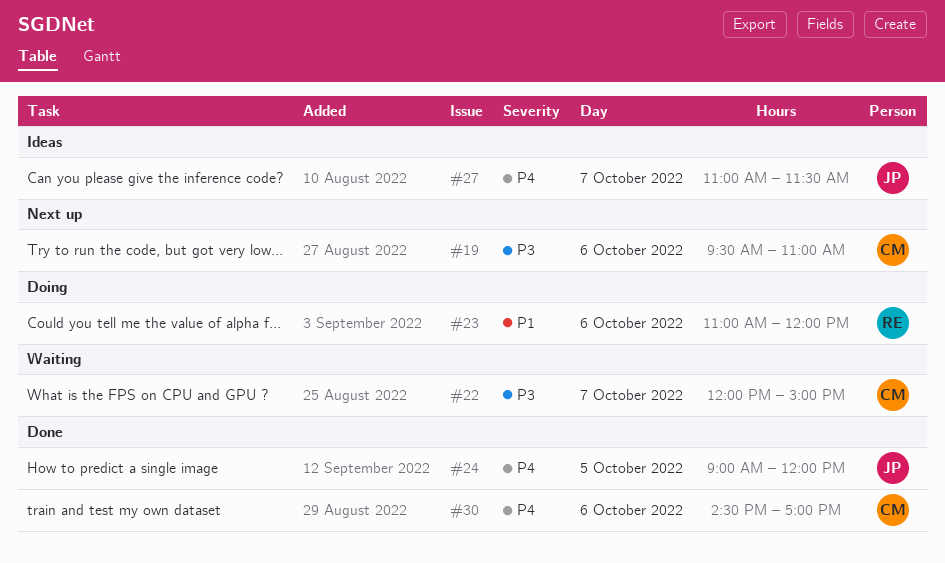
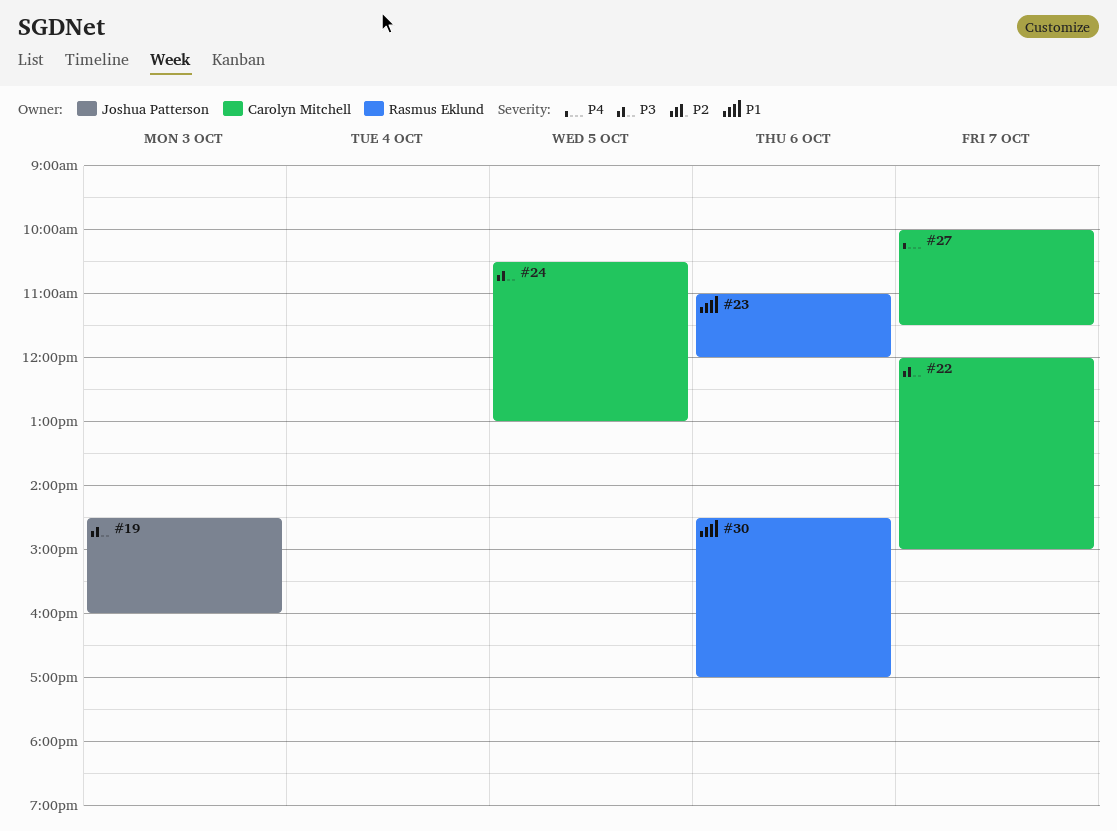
#19, owner: Carolyn Mitchell -> Joshua Patterson
#19, day: Oct 6 -> Oct 3
#19, begins: 09:30 -> 14:30
#19, ends: 11:00 -> 16:00
#24, owner: Joshua Patterson -> Carolyn Mitchell
#24, priority: P4 -> P3
#24, begins: 09:00 -> 10:30
#24, ends: 12:00 -> 13:00
#27, owner: Joshua Patterson -> Carolyn Mitchell
#27, begins: 11:00 -> 10:00
#30, owner: Carolyn Mitchell -> Rasmus Eklund
#30, priority: P4 -> P1

